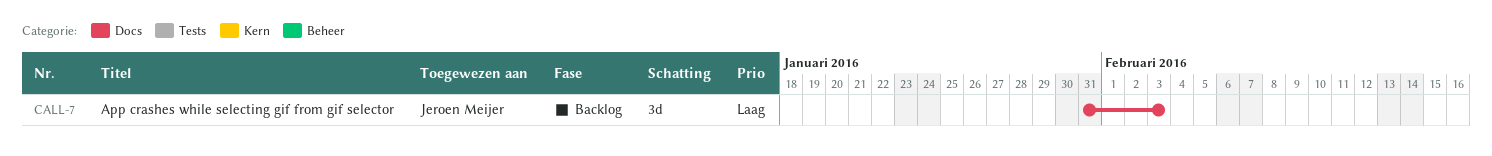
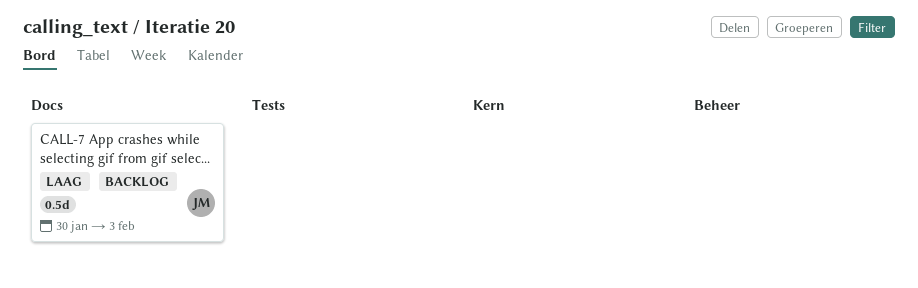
CALL-7, estimate: 3d -> 0.5d
CALL-7, start: Jan 31 -> Jan 30

